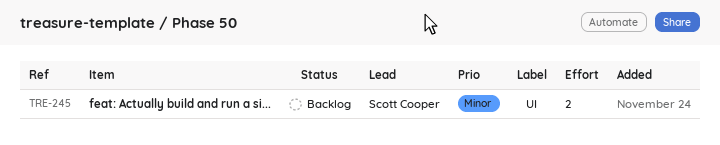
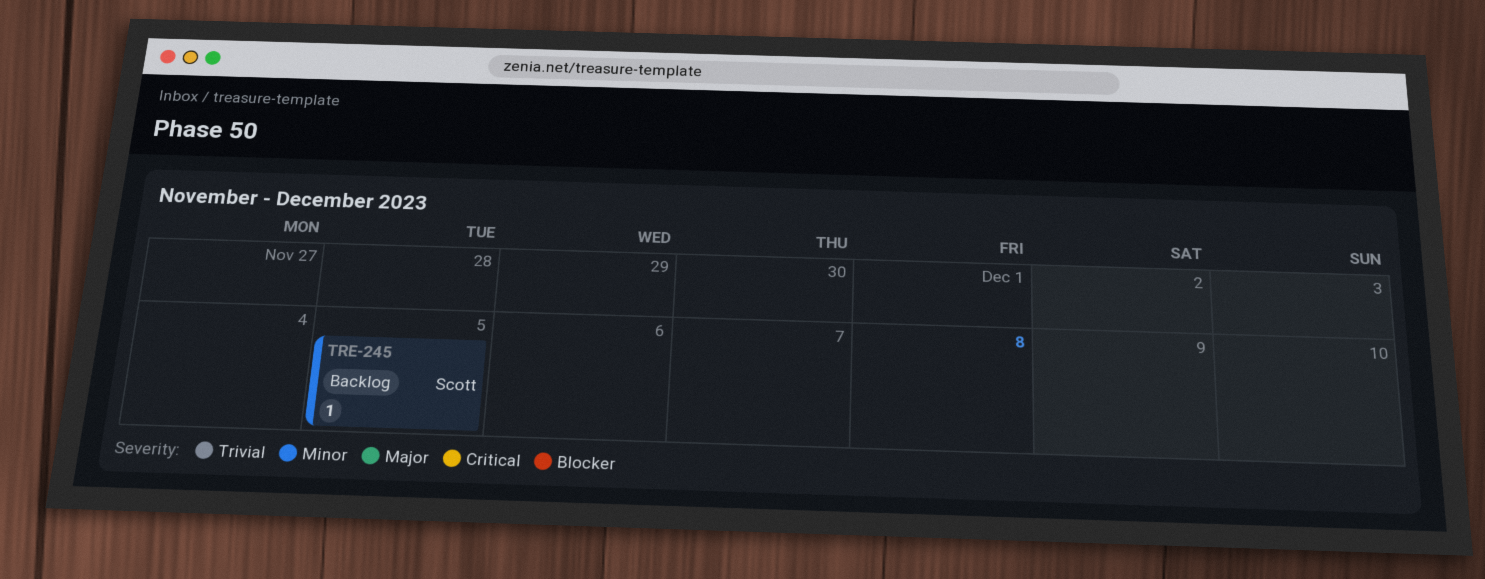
TRE-245, estimate: 2 -> 1

